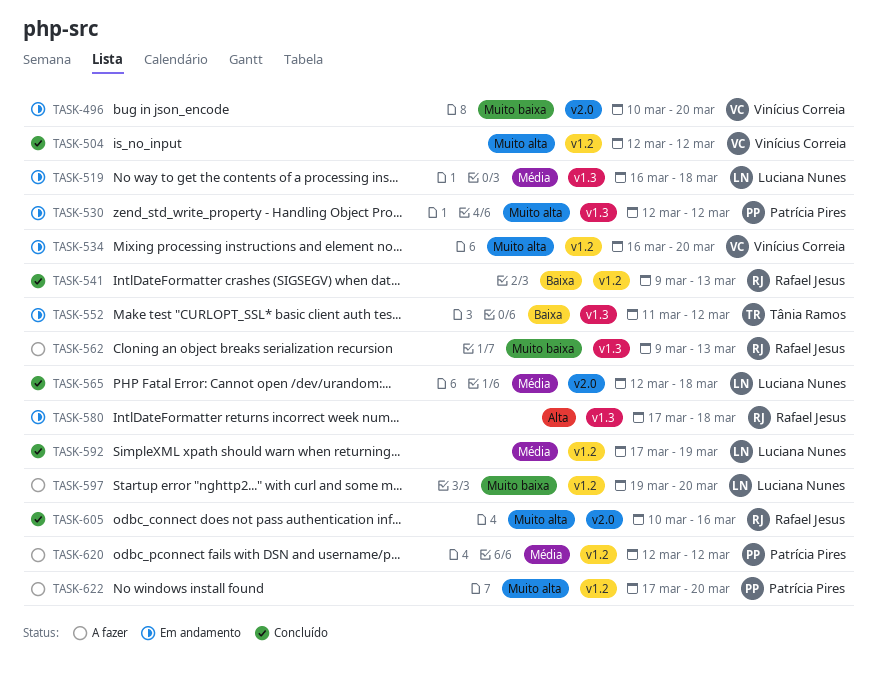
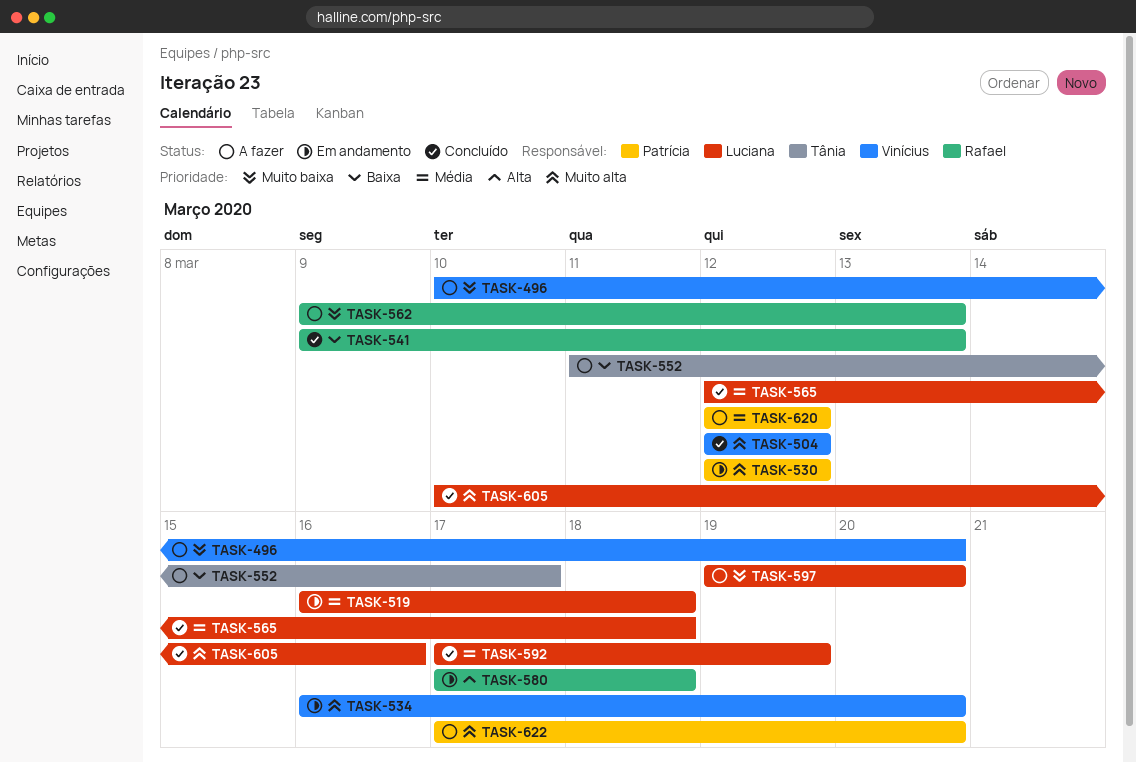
TASK-496, status: Em andamento -> A fazer
TASK-552, status: Em andamento -> A fazer
TASK-552, due: Mar 12 -> Mar 17
TASK-605, owner: Rafael Jesus -> Luciana Nunes

